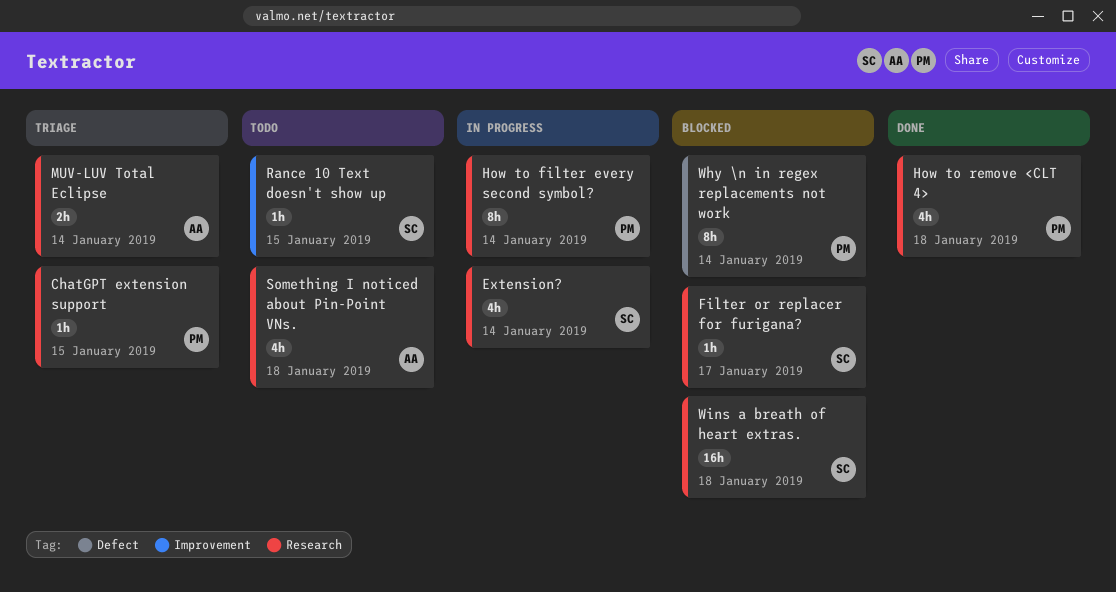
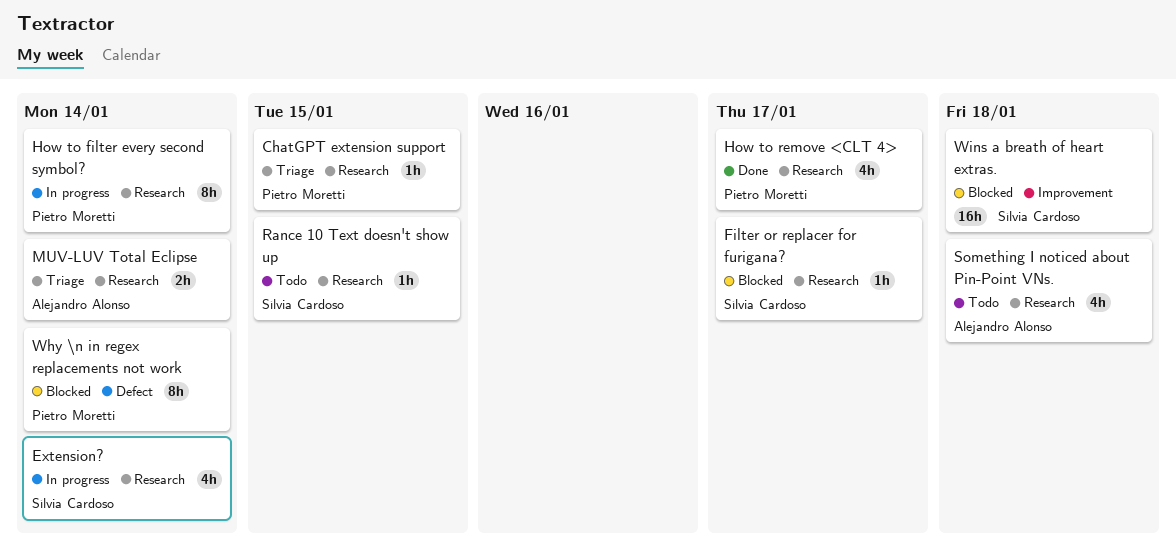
How to remove <CLT 4>, due: Jan 18 -> Jan 17
Rance 10 Text doesn't show up, label: Improvement -> Research
Wins a breath of heart extras., label: Research -> Improvement

